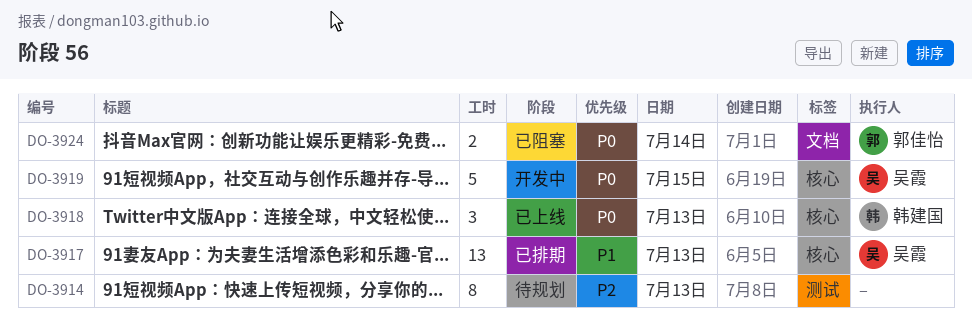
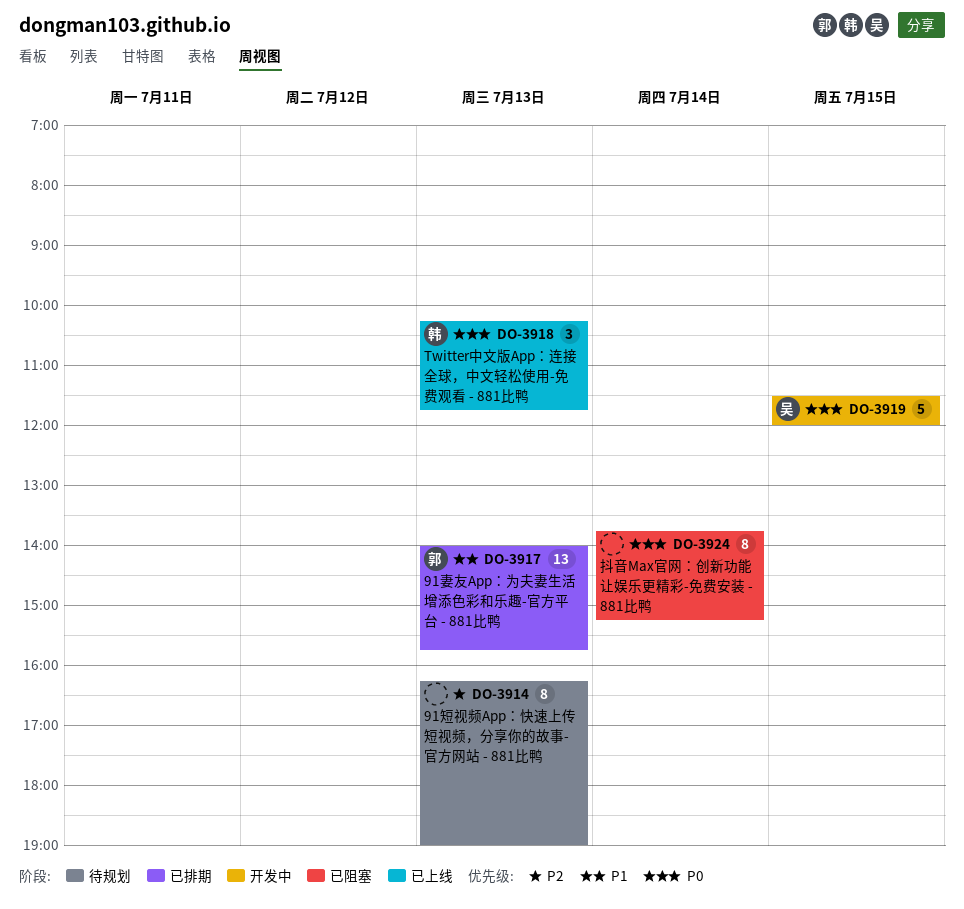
DO-3917, owner: 吴霞 -> 郭佳怡
DO-3924, owner: 郭佳怡 -> none
DO-3924, estimate: 2 -> 8

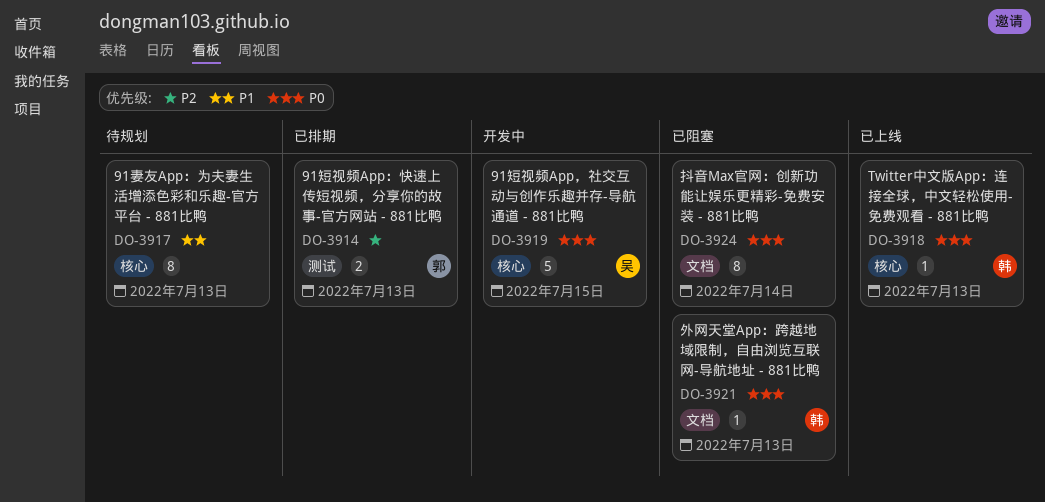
DO-3914, status: 待规划 -> 已排期
DO-3914, owner: none -> 郭
DO-3914, estimate: 8 -> 2
DO-3917, status: 已排期 -> 待规划
DO-3917, owner: 郭 -> none
DO-3917, estimate: 13 -> 8
DO-3918, estimate: 3 -> 1
DO-3921: none -> present

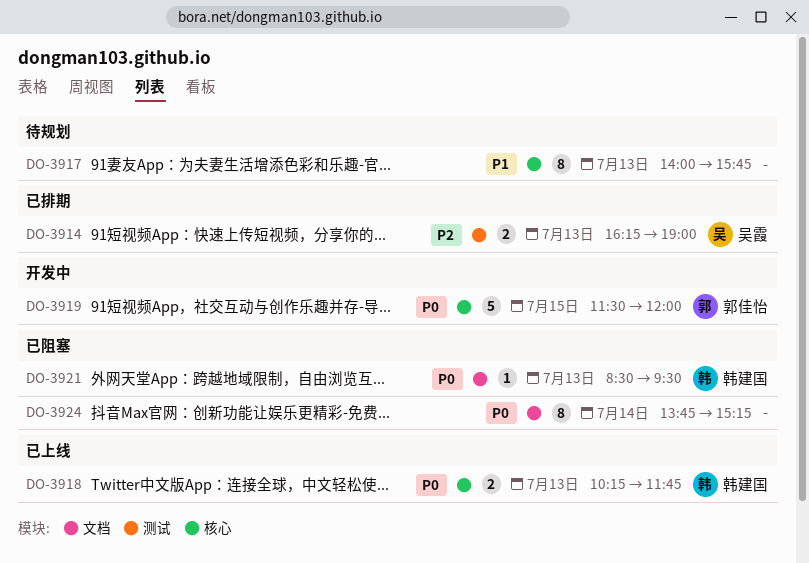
DO-3914, owner: 郭佳怡 -> 吴霞
DO-3918, estimate: 1 -> 2
DO-3919, owner: 吴霞 -> 郭佳怡

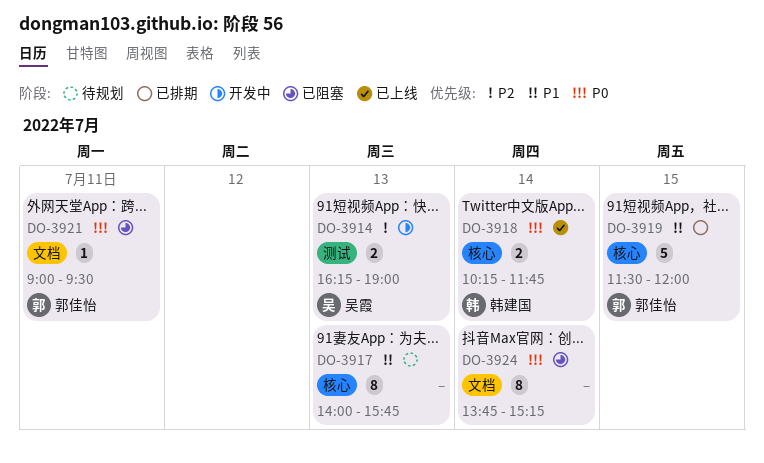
DO-3914, status: 已排期 -> 开发中
DO-3918, day: Jul 13 -> Jul 14
DO-3919, status: 开发中 -> 已排期
DO-3919, priority: P0 -> P1
DO-3921, owner: 韩建国 -> 郭佳怡
DO-3921, day: Jul 13 -> Jul 11
DO-3921, begins: 08:30 -> 09:00

